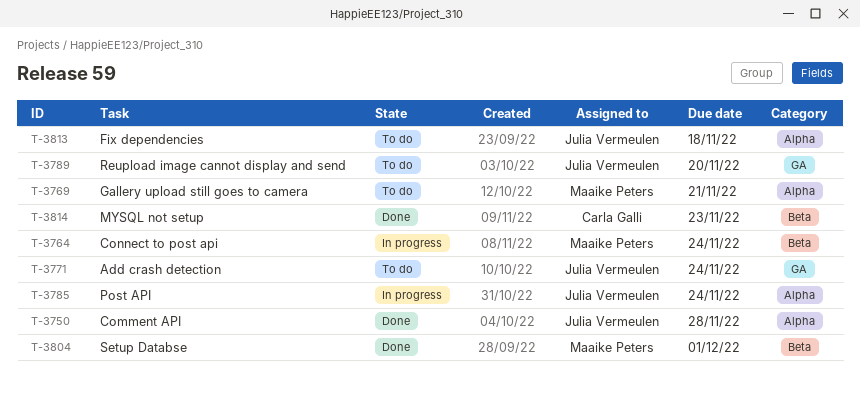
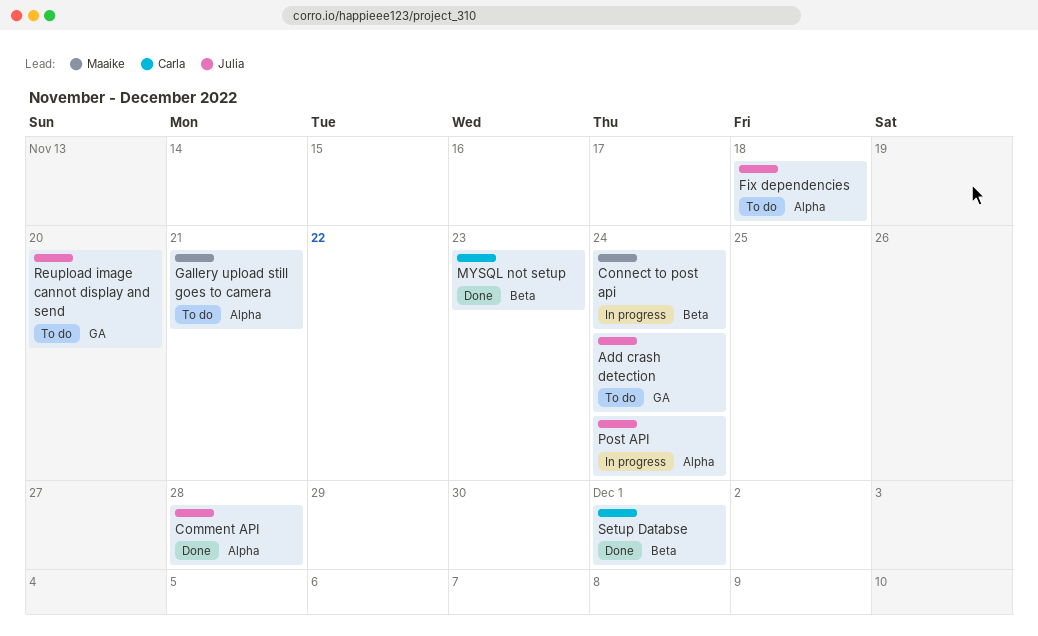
Setup Databse, owner: Maaike Peters -> Carla Galli

